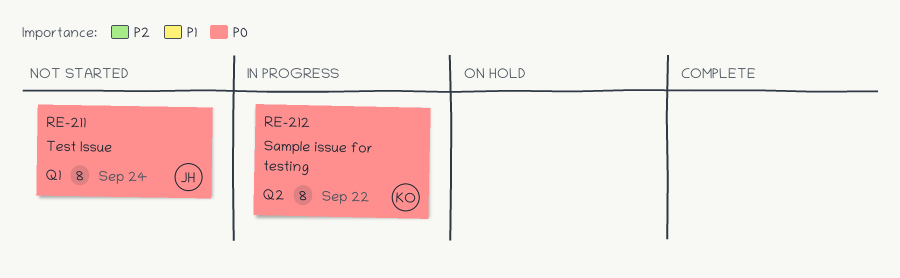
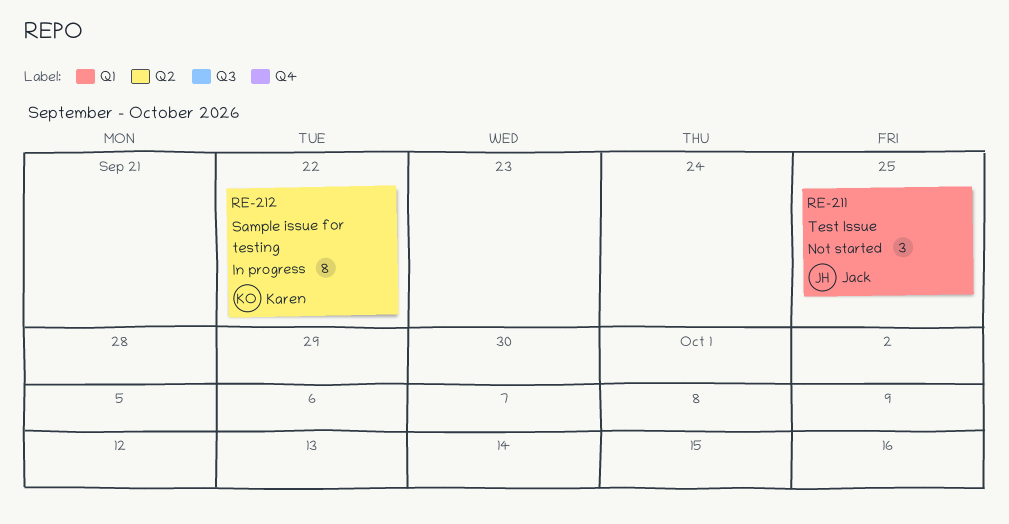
RE-211, estimate: 8 -> 3
RE-211, due: Sep 24 -> Sep 25

